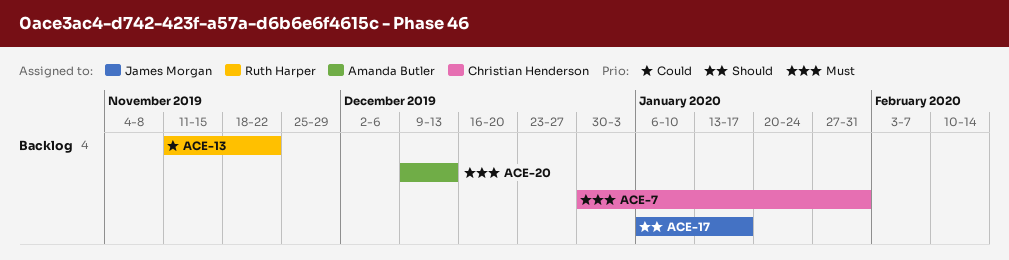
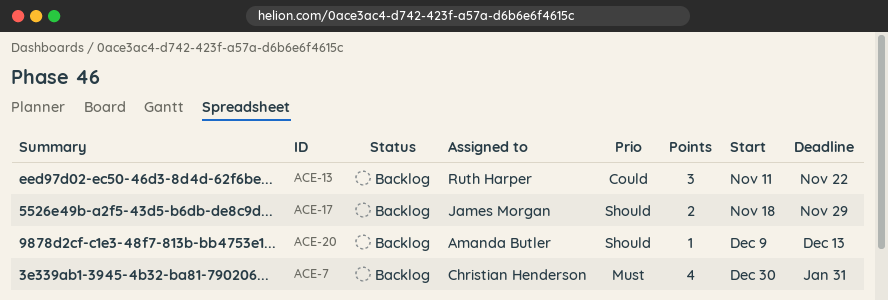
ACE-17, start: Jan 6 -> Nov 18
ACE-17, due: Jan 17 -> Nov 29
ACE-20, priority: Must -> Should

